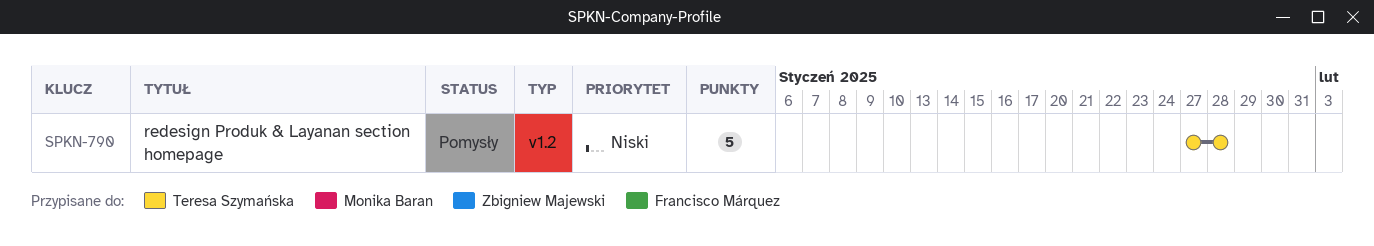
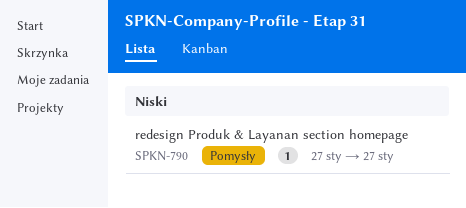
SPKN-790, estimate: 5 -> 1
SPKN-790, due: Jan 28 -> Jan 27

